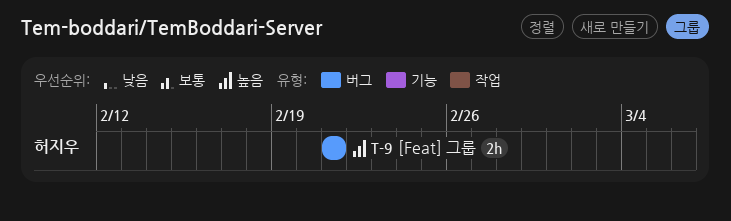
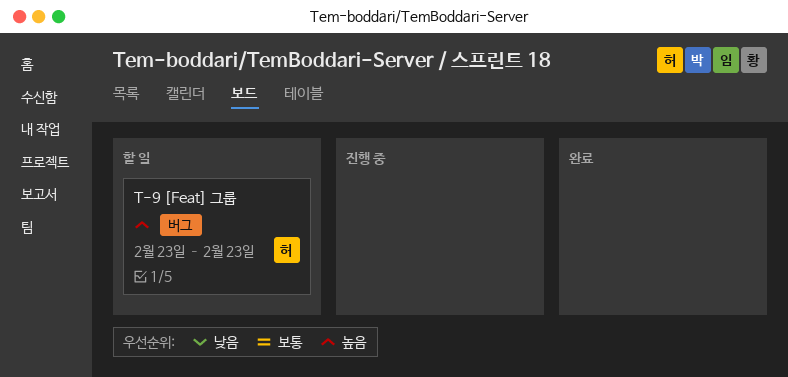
T-9, start: Feb 21 -> Feb 23
T-9, due: Feb 21 -> Feb 23

